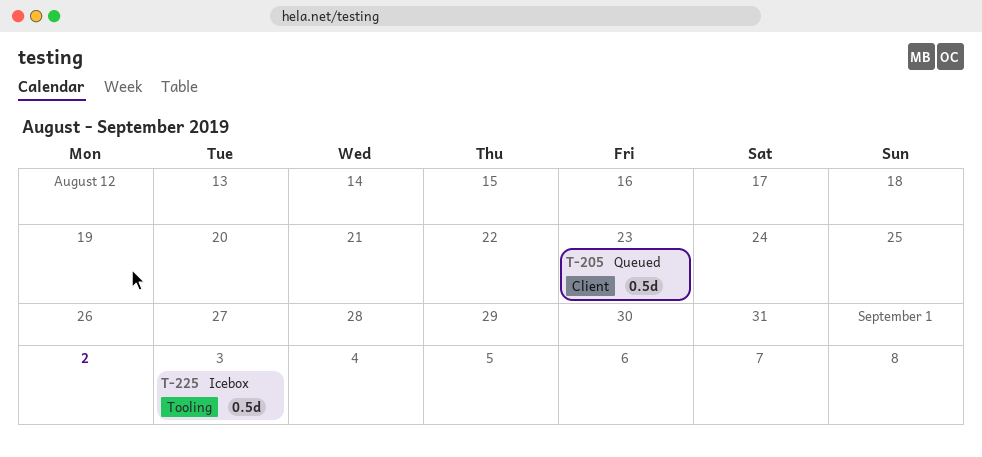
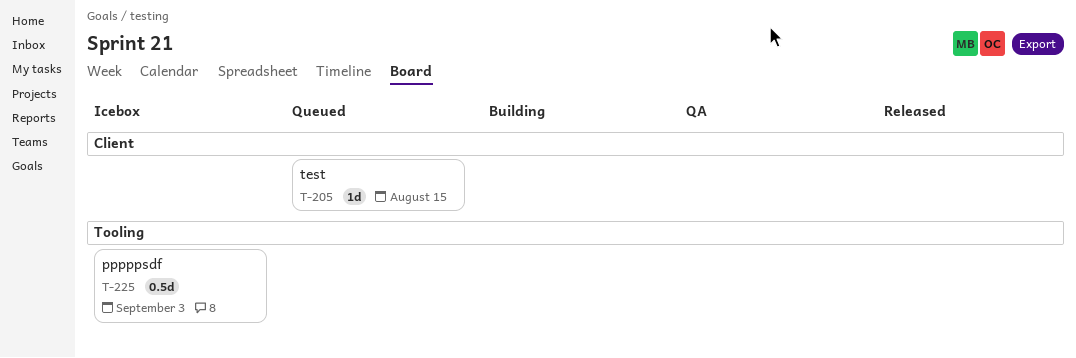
T-205, estimate: 0.5d -> 1d
T-205, due: Aug 23 -> Aug 15

